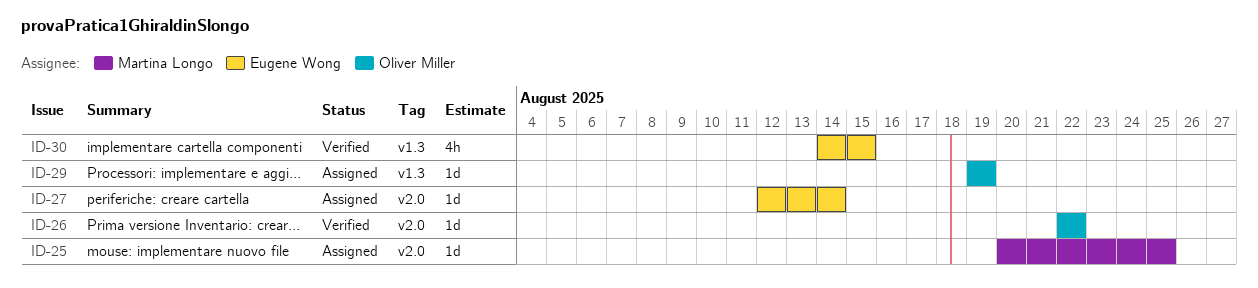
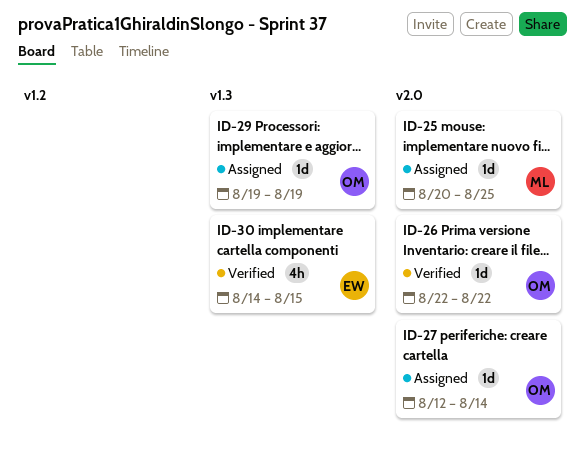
ID-27, owner: Eugene Wong -> Oliver Miller

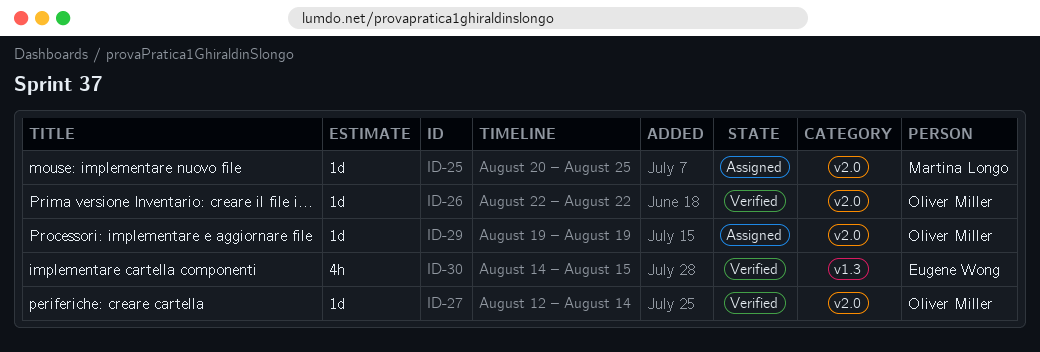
ID-27, status: Assigned -> Verified
ID-29, label: v1.3 -> v2.0

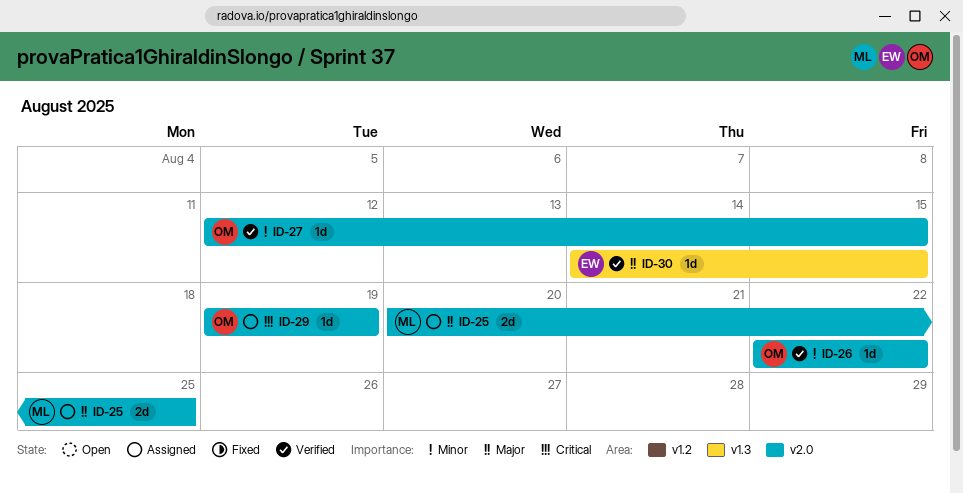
ID-25, estimate: 1d -> 2d
ID-27, due: Aug 14 -> Aug 15
ID-30, estimate: 4h -> 1d

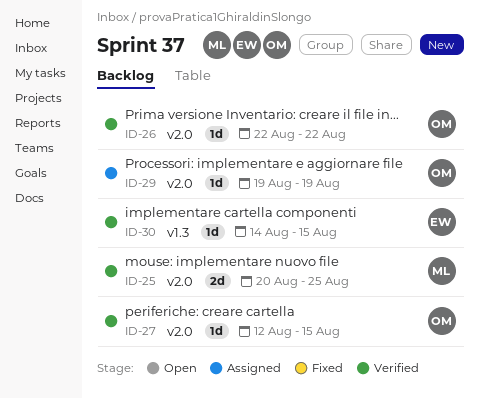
ID-25, status: Assigned -> Verified

